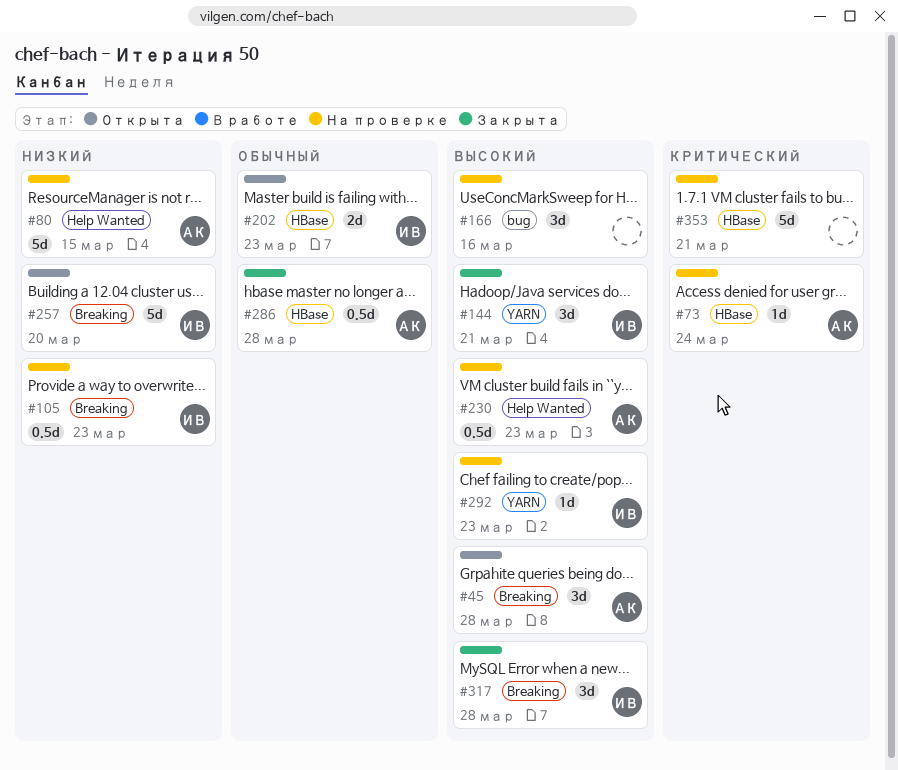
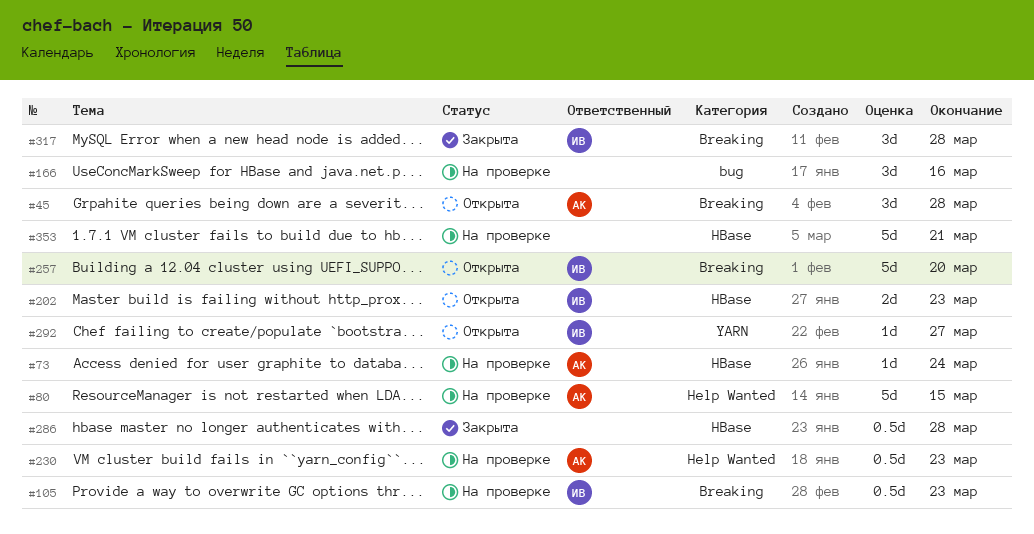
#144: present -> none
#286, owner: АК -> none
#292, status: На проверке -> Открыта
#292, due: Mar 23 -> Mar 27

